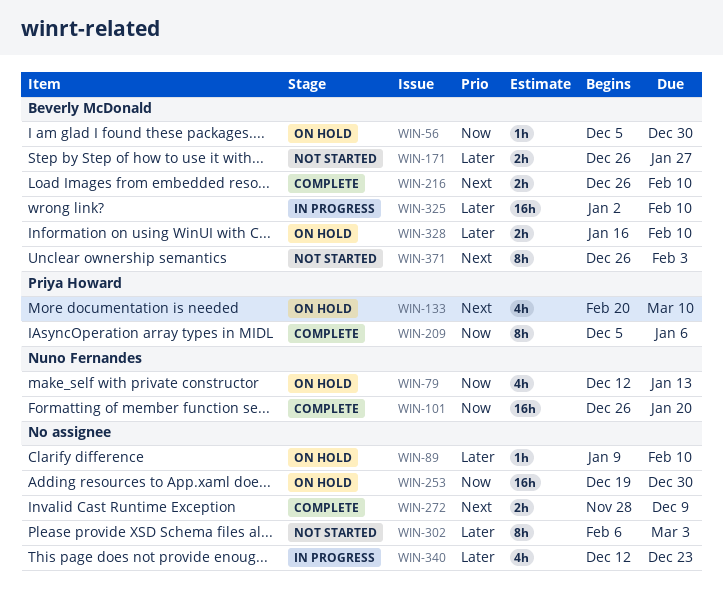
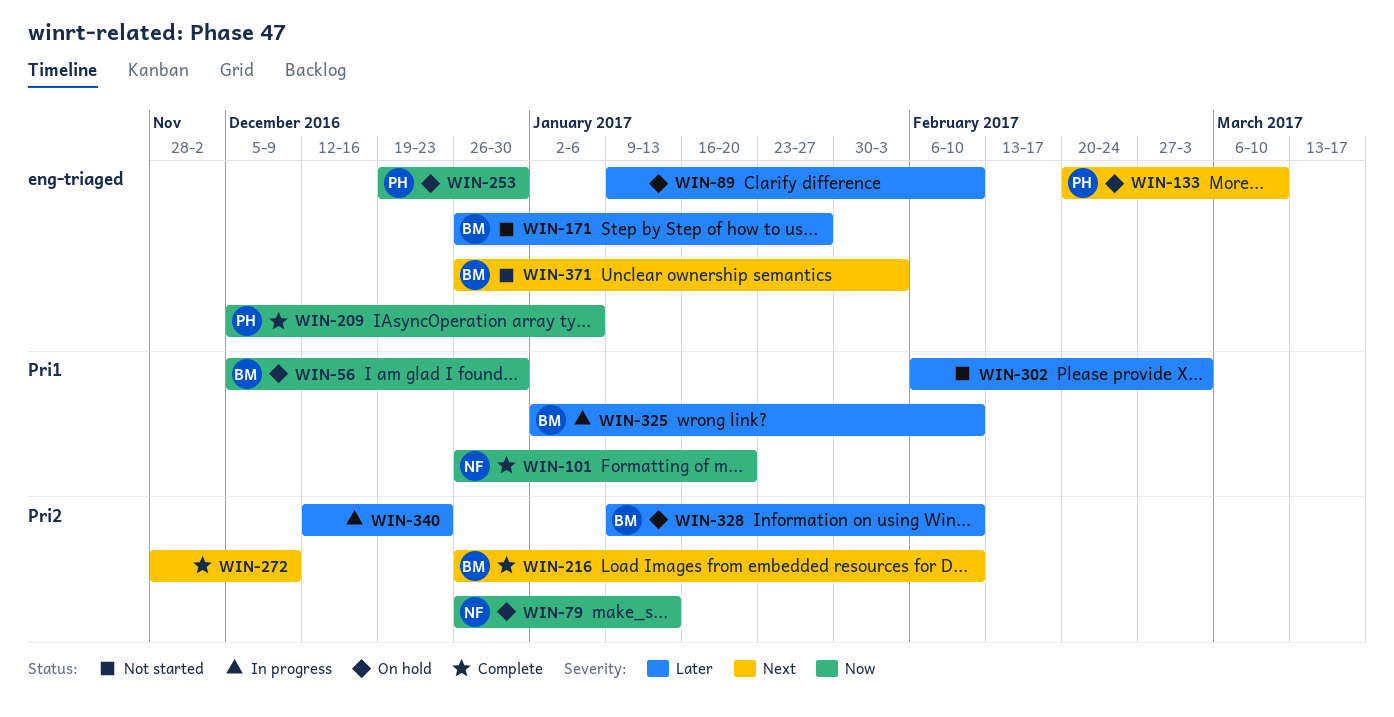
WIN-79, start: Dec 12 -> Dec 26
WIN-253, owner: none -> Priya Howard
WIN-328, start: Jan 16 -> Jan 9

